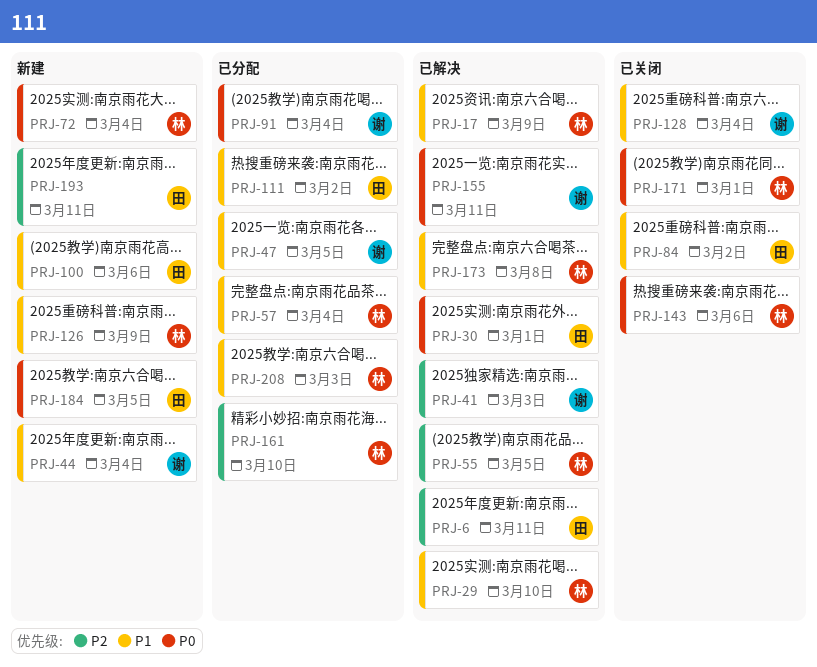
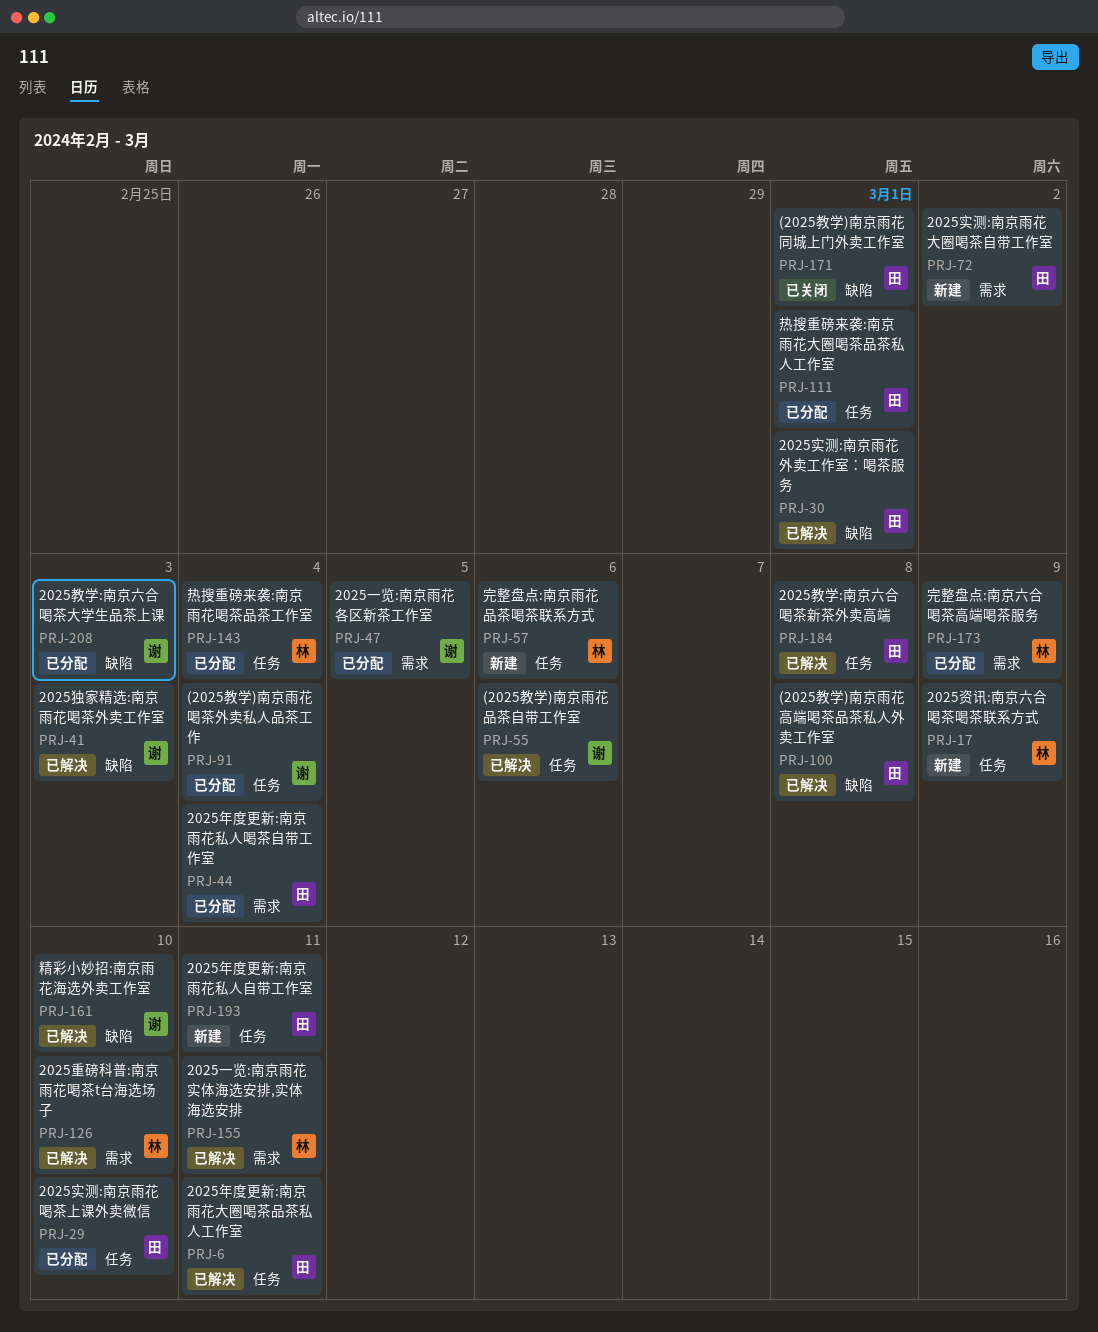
PRJ-17, status: 已解决 -> 新建
PRJ-29, status: 已解决 -> 已分配
PRJ-29, owner: 林 -> 田
PRJ-44, status: 新建 -> 已分配
PRJ-44, owner: 谢 -> 田
PRJ-55, owner: 林 -> 谢
PRJ-55, due: Mar 5 -> Mar 6
PRJ-57, status: 已分配 -> 新建
PRJ-57, due: Mar 4 -> Mar 6
PRJ-72, owner: 林 -> 田
PRJ-72, due: Mar 4 -> Mar 2
PRJ-84: present -> none
PRJ-100, status: 新建 -> 已解决
PRJ-100, due: Mar 6 -> Mar 8
PRJ-111, due: Mar 2 -> Mar 1
PRJ-126, status: 新建 -> 已解决
PRJ-126, due: Mar 9 -> Mar 10
PRJ-128: present -> none
PRJ-143, status: 已关闭 -> 已分配
PRJ-143, due: Mar 6 -> Mar 4
PRJ-155, owner: 谢 -> 林
PRJ-161, status: 已分配 -> 已解决
PRJ-161, owner: 林 -> 谢
PRJ-171, owner: 林 -> 田
PRJ-173, status: 已解决 -> 已分配
PRJ-173, due: Mar 8 -> Mar 9
PRJ-184, status: 新建 -> 已解决
PRJ-184, due: Mar 5 -> Mar 8
PRJ-208, owner: 林 -> 谢

